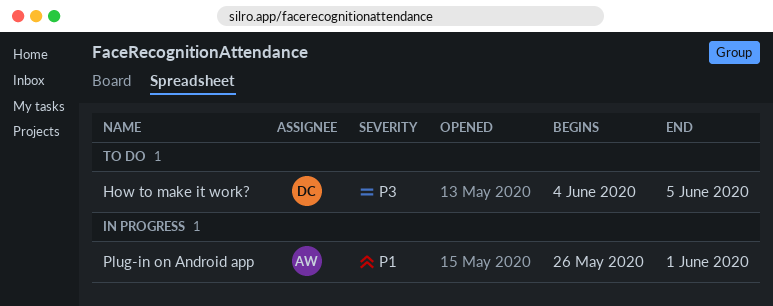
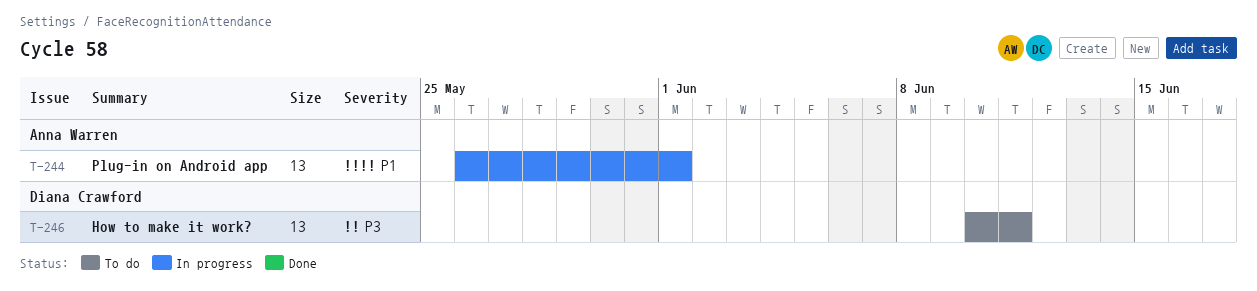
How to make it work?, start: Jun 4 -> Jun 10
How to make it work?, due: Jun 5 -> Jun 11

